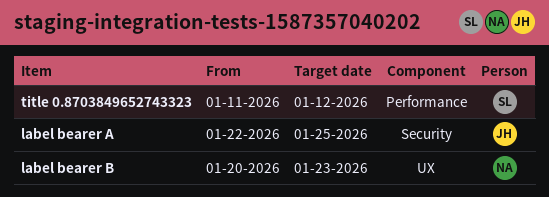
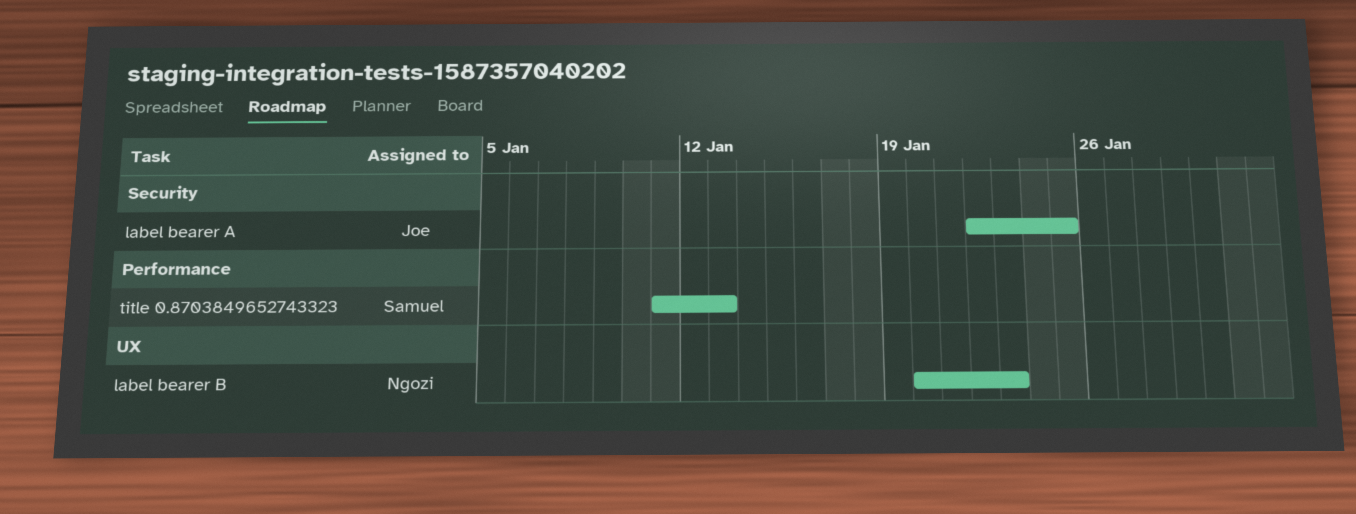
title 0.8703849652743323, due: Jan 12 -> Jan 13

